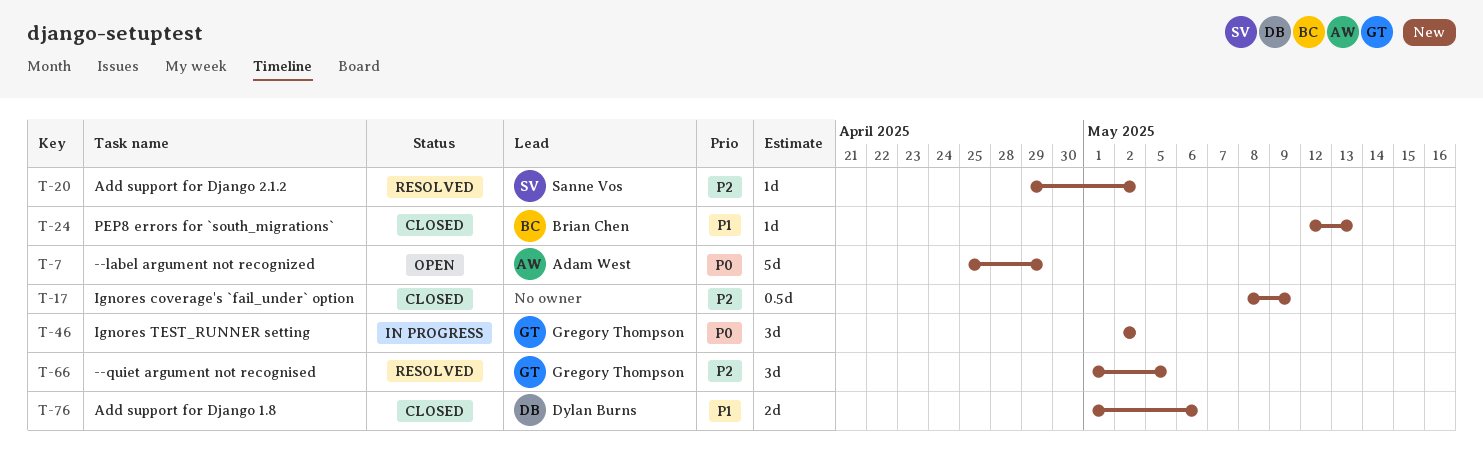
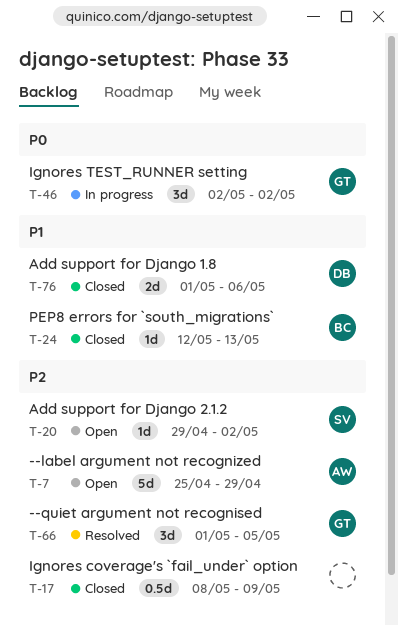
T-7, priority: P0 -> P2
T-20, status: Resolved -> Open

